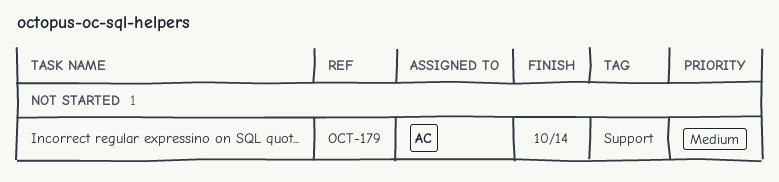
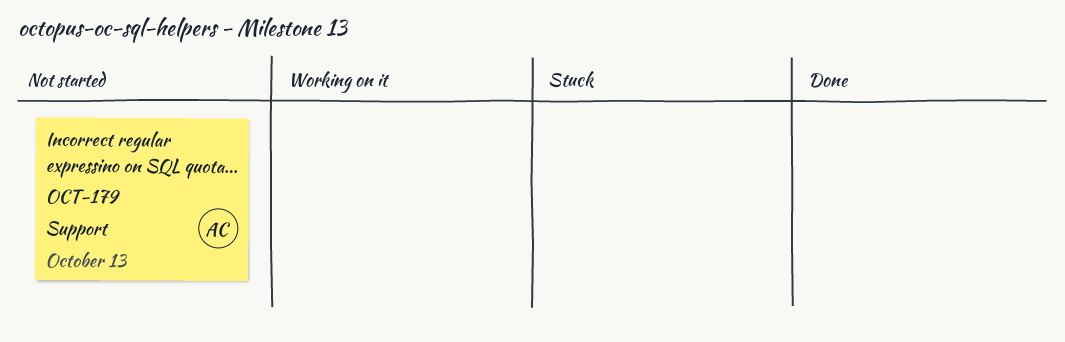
OCT-179, due: Oct 14 -> Oct 13

